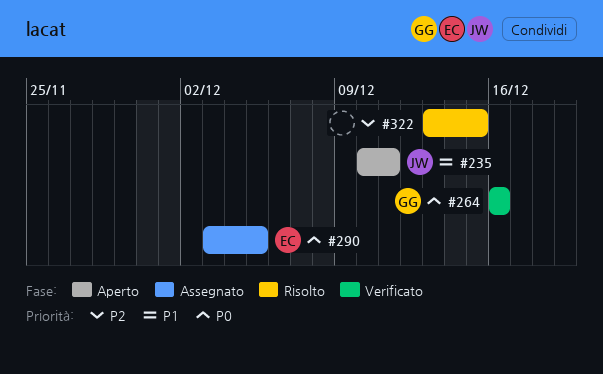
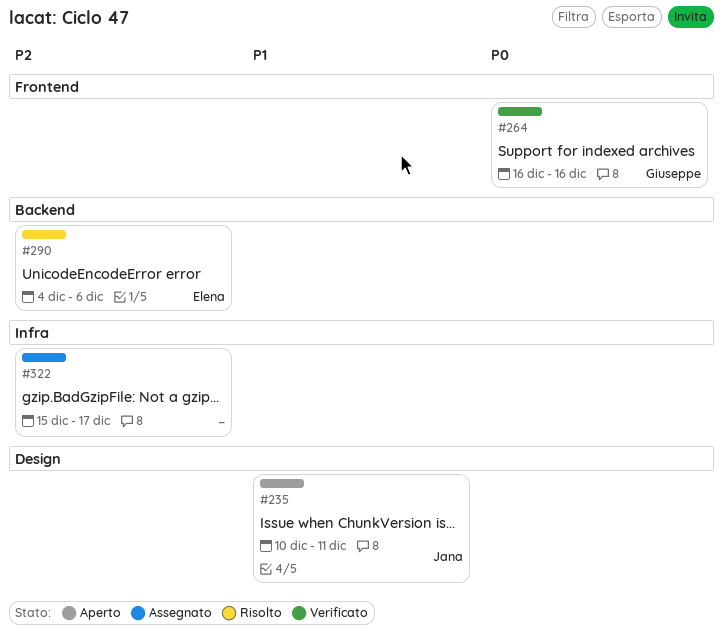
#290, status: Assegnato -> Risolto
#290, priority: P0 -> P2
#290, start: Dec 3 -> Dec 4
#290, due: Dec 5 -> Dec 6
#322, status: Risolto -> Assegnato
#322, start: Dec 13 -> Dec 15
#322, due: Dec 15 -> Dec 17

